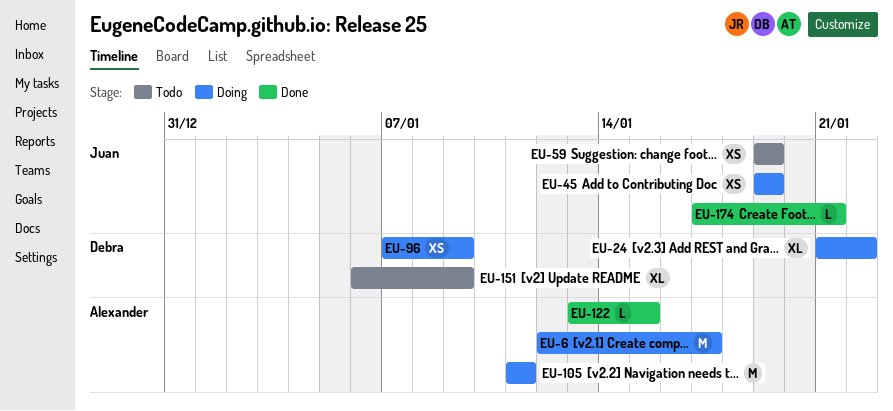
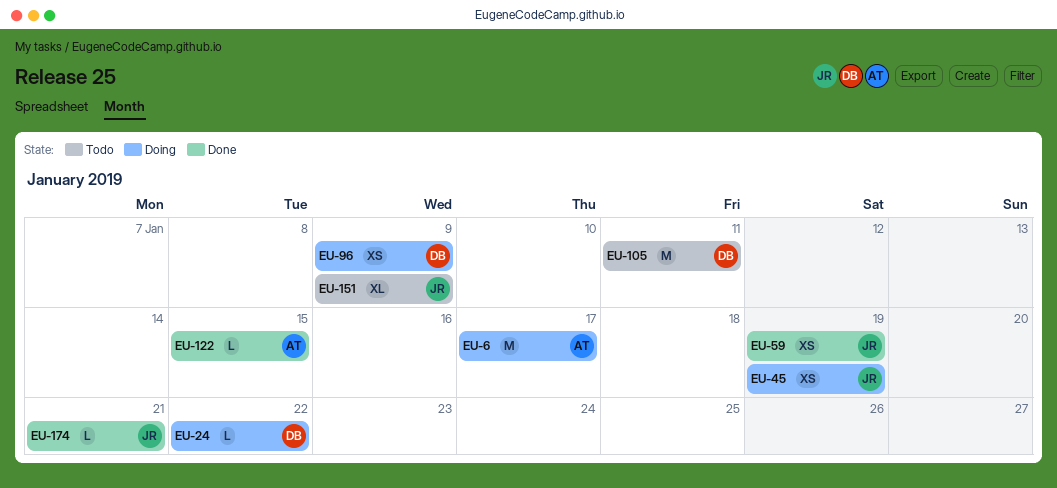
EU-24, estimate: XL -> L
EU-59, status: Todo -> Done
EU-105, status: Doing -> Todo
EU-105, owner: Alexander -> Debra
EU-151, owner: Debra -> Juan

